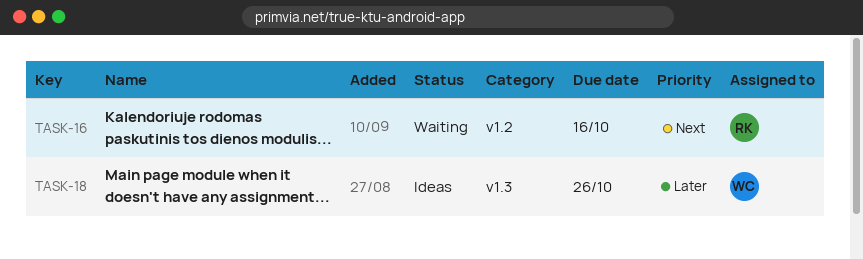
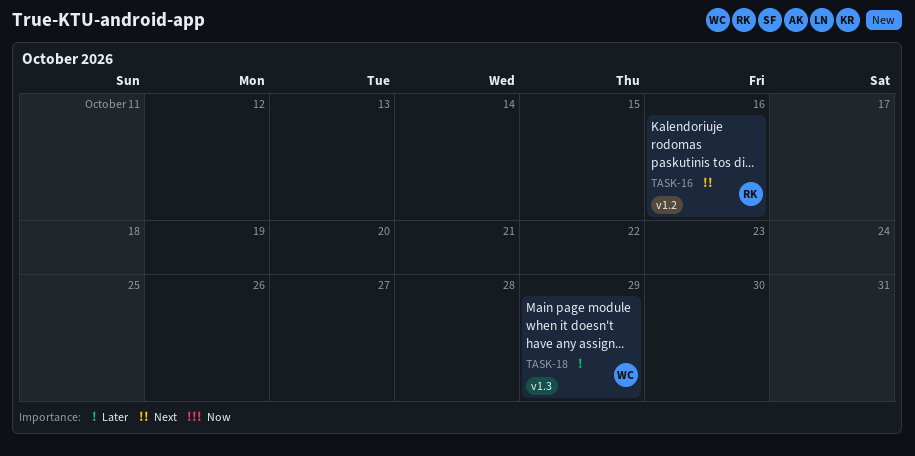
TASK-18, due: Oct 26 -> Oct 29

